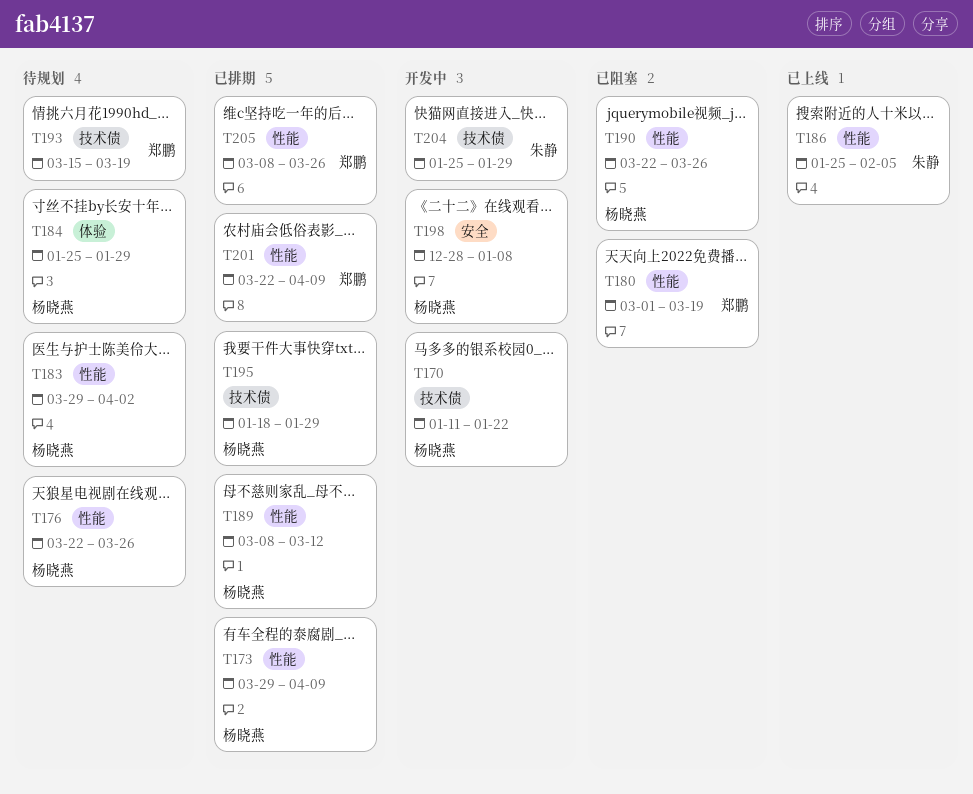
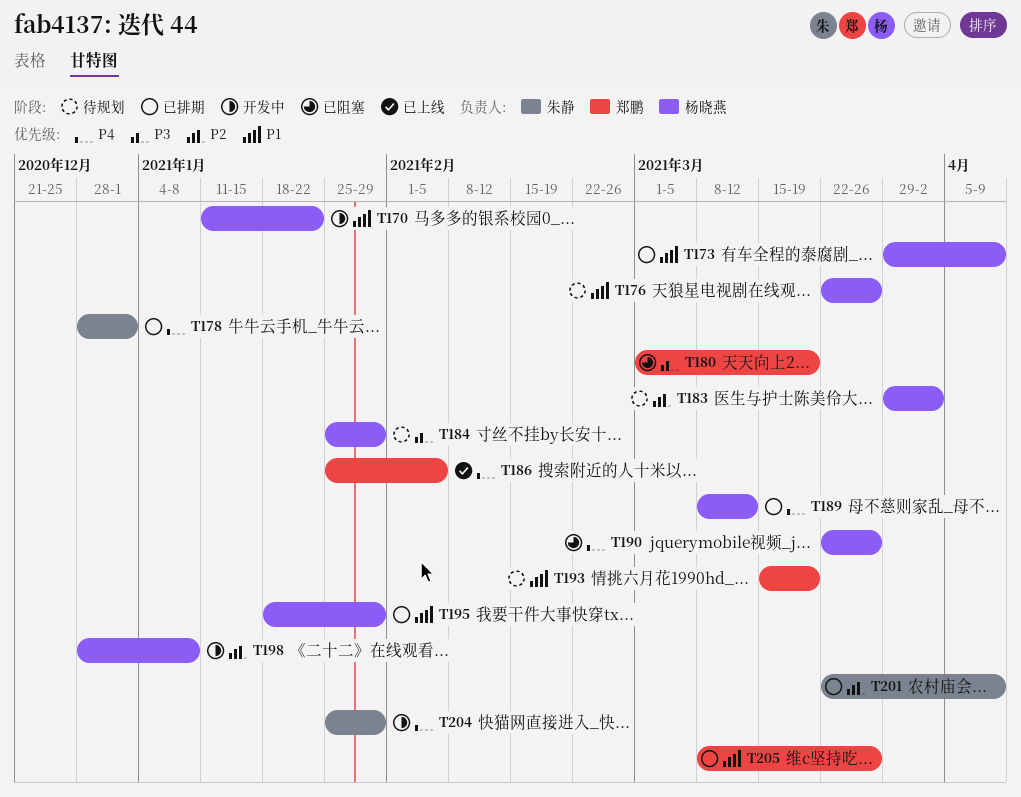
T178: none -> present
T186, owner: 朱静 -> 郑鹏
T201, owner: 郑鹏 -> 朱静

